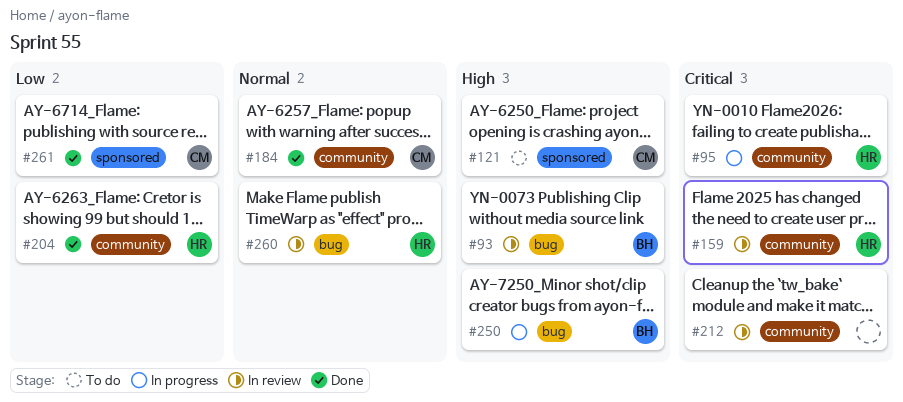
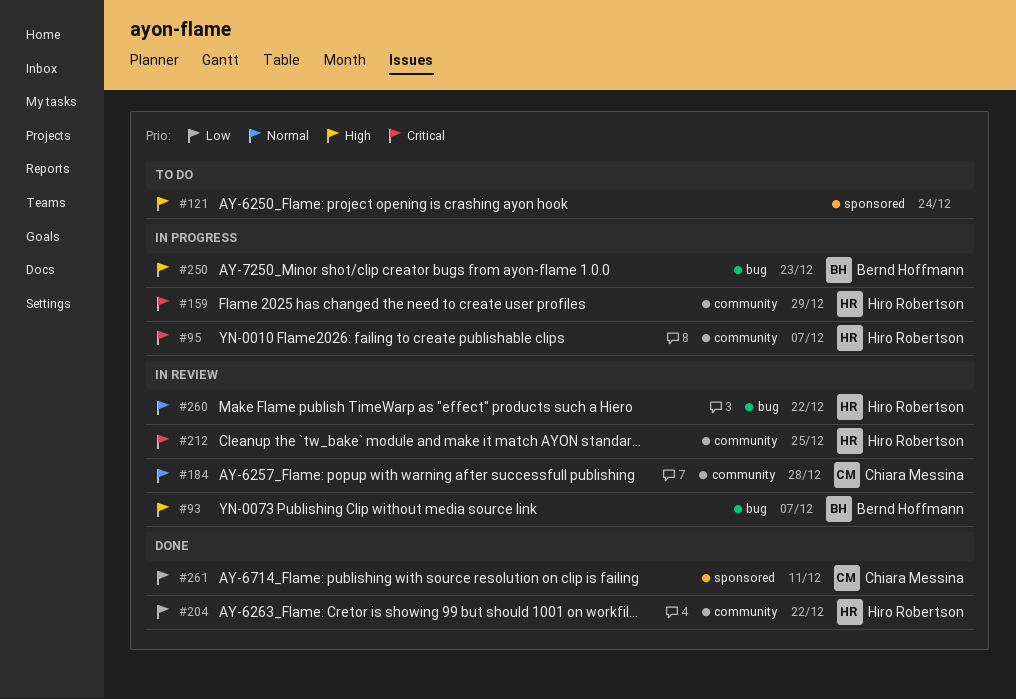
#121, owner: Chiara Messina -> none
#159, status: In review -> In progress
#184, status: Done -> In review
#212, owner: none -> Hiro Robertson

